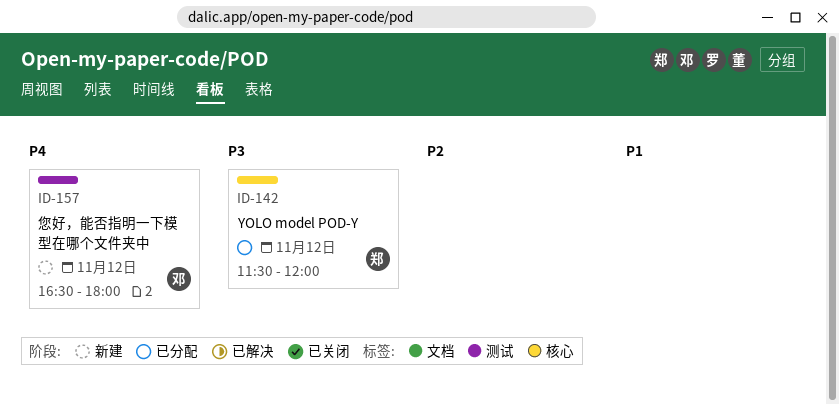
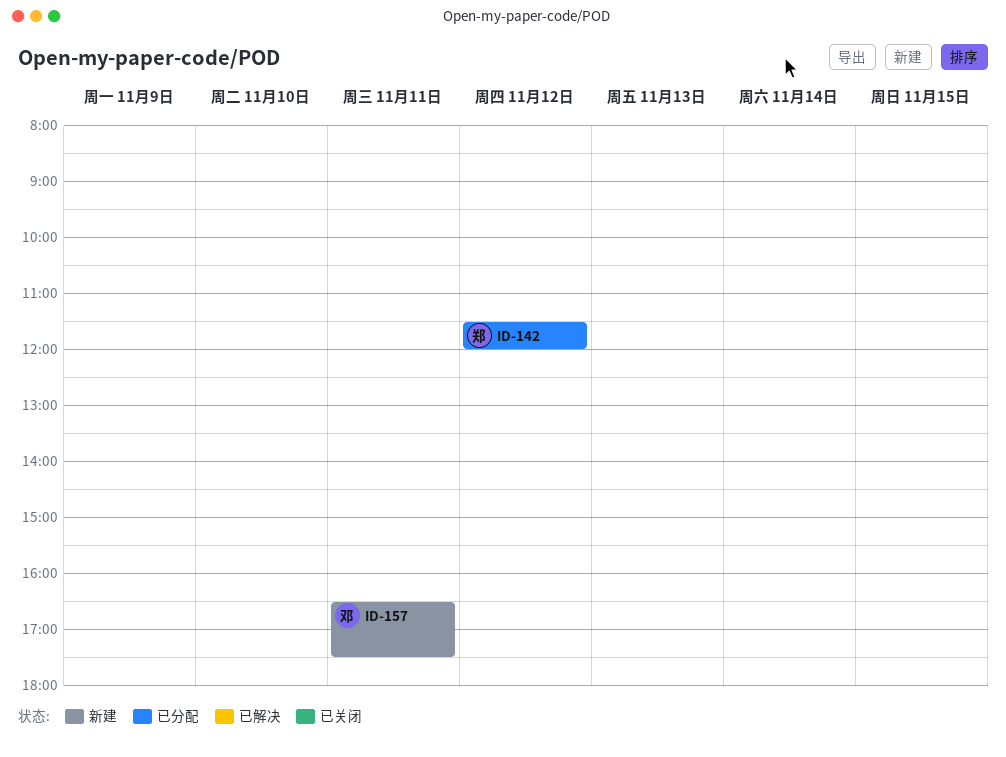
ID-157, day: Nov 12 -> Nov 11
ID-157, ends: 18:00 -> 17:30

